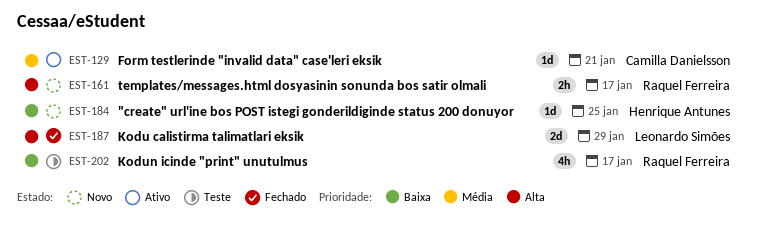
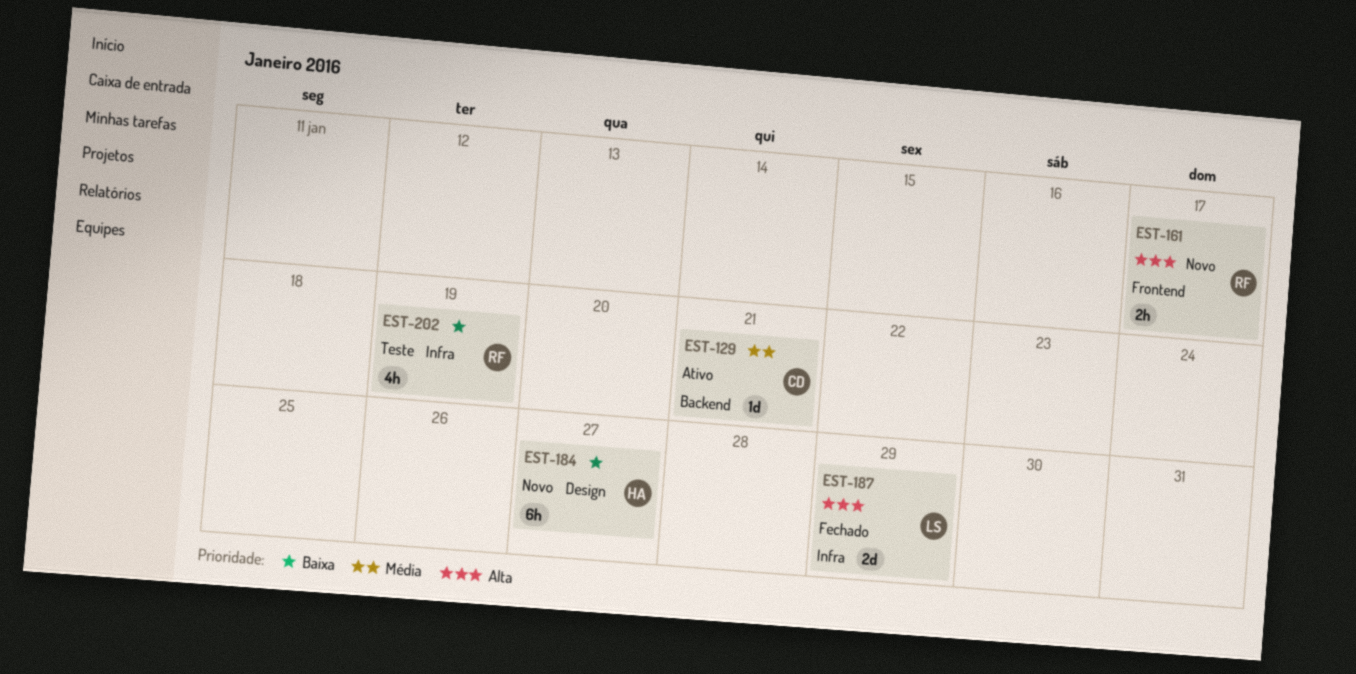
EST-184, estimate: 1d -> 6h
EST-184, due: Jan 25 -> Jan 27
EST-202, due: Jan 17 -> Jan 19

